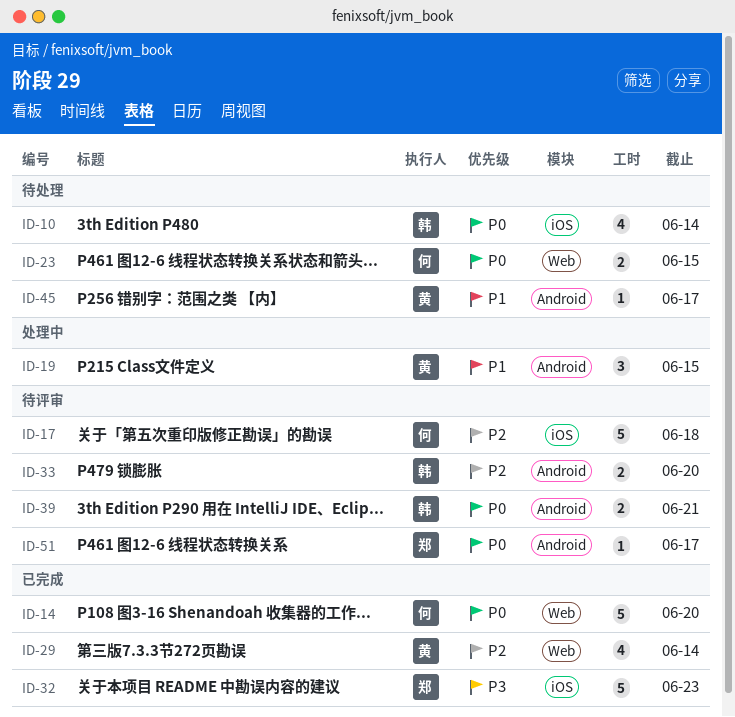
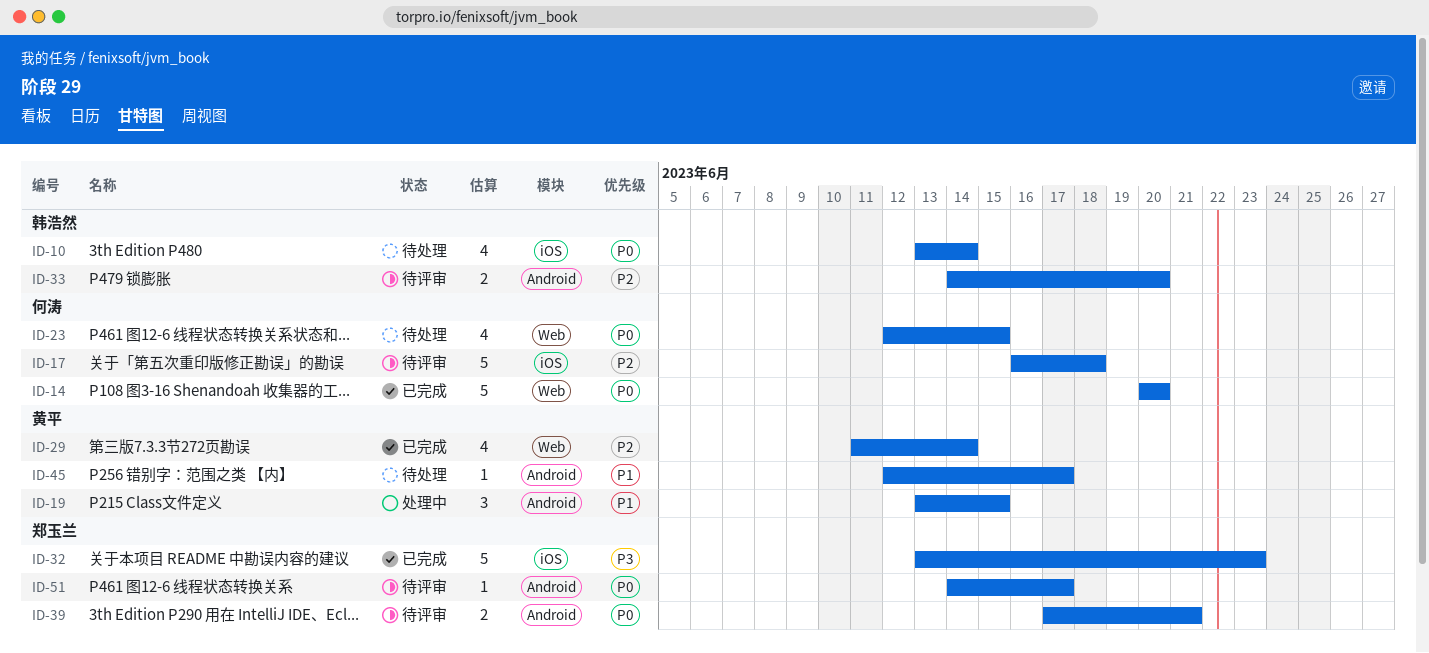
ID-23, estimate: 2 -> 4
ID-39, owner: 韩浩然 -> 郑玉兰

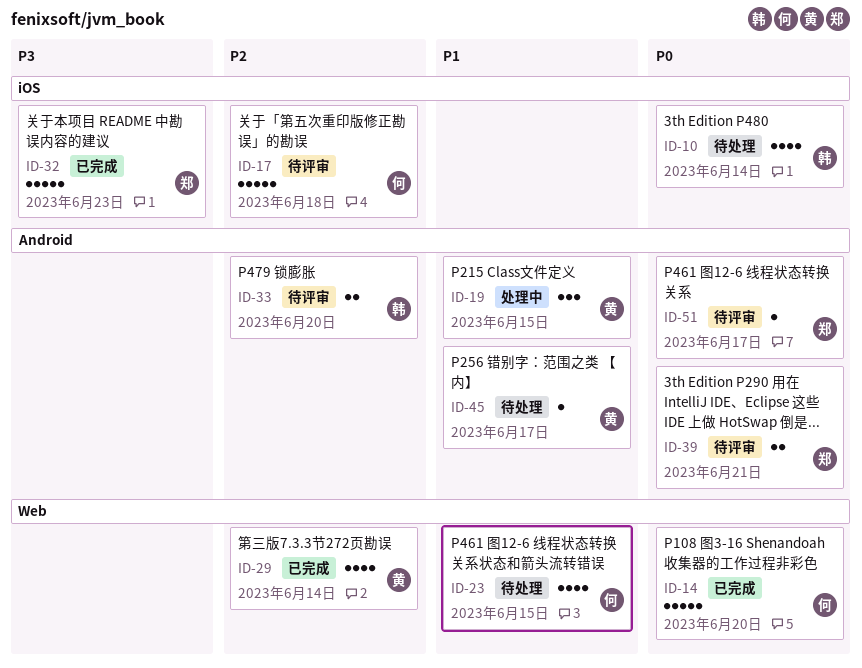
ID-23, priority: P0 -> P1

